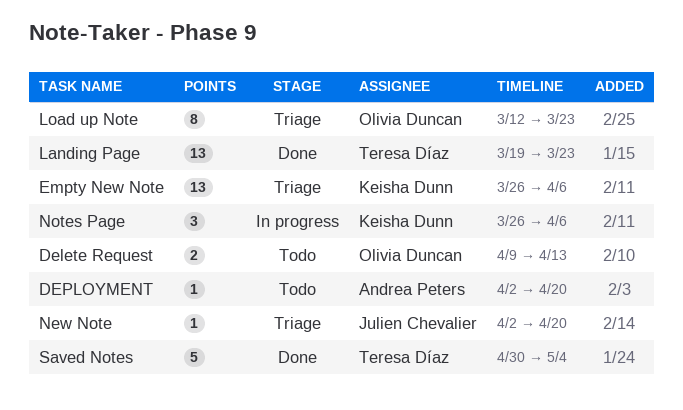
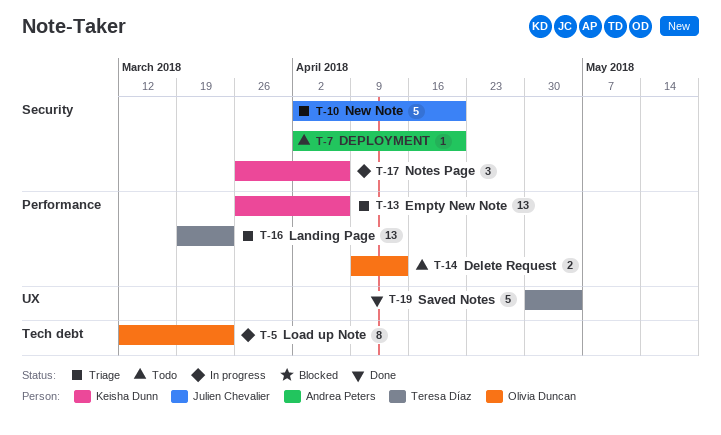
Landing Page, status: Done -> Triage
Load up Note, status: Triage -> In progress
New Note, estimate: 1 -> 5

